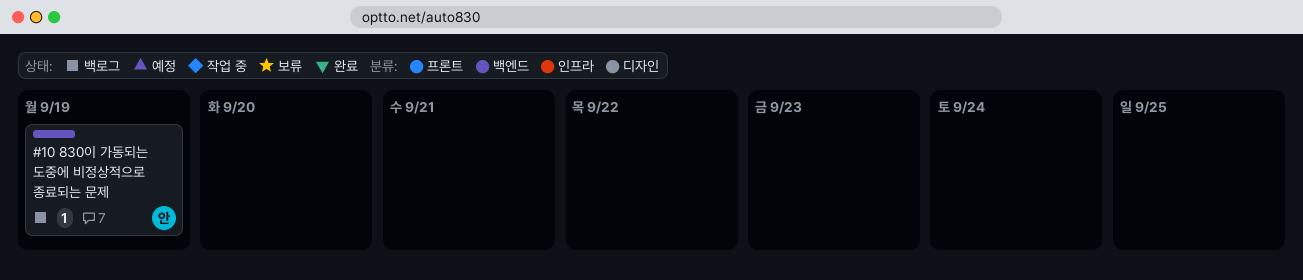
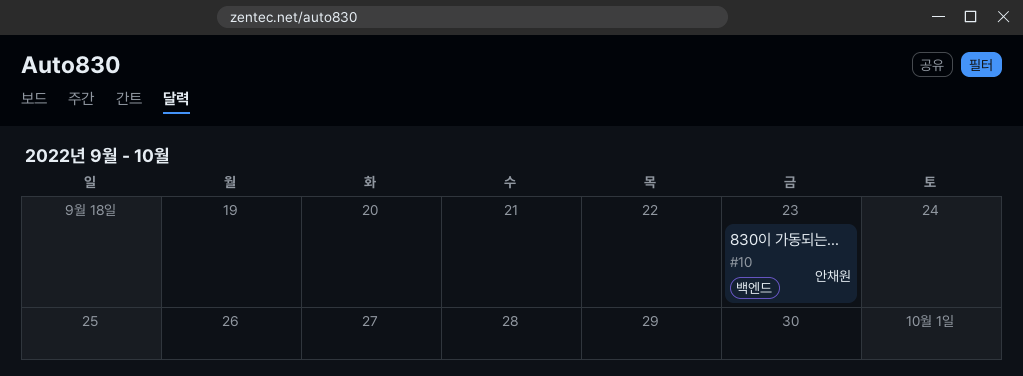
#10, due: Sep 19 -> Sep 23

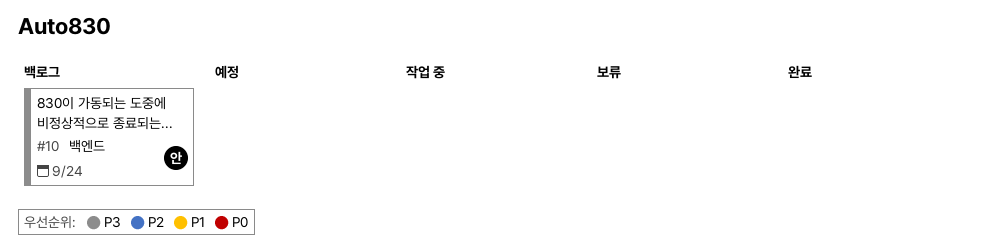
#10, due: Sep 23 -> Sep 24

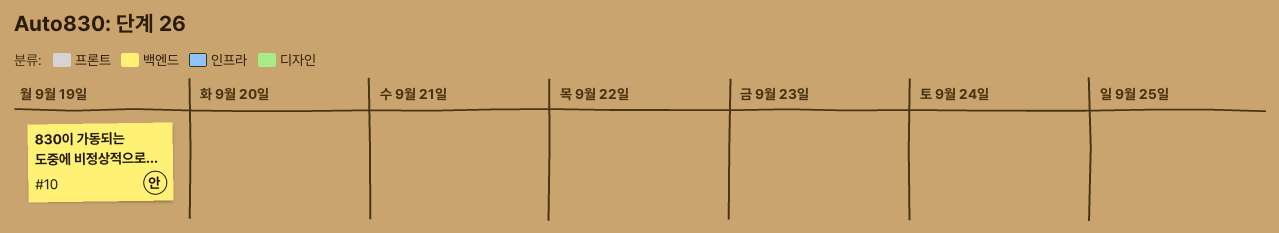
#10, due: Sep 24 -> Sep 19

